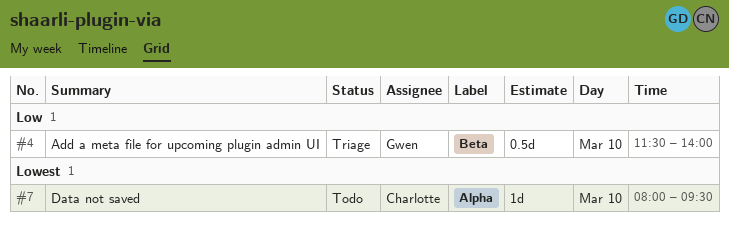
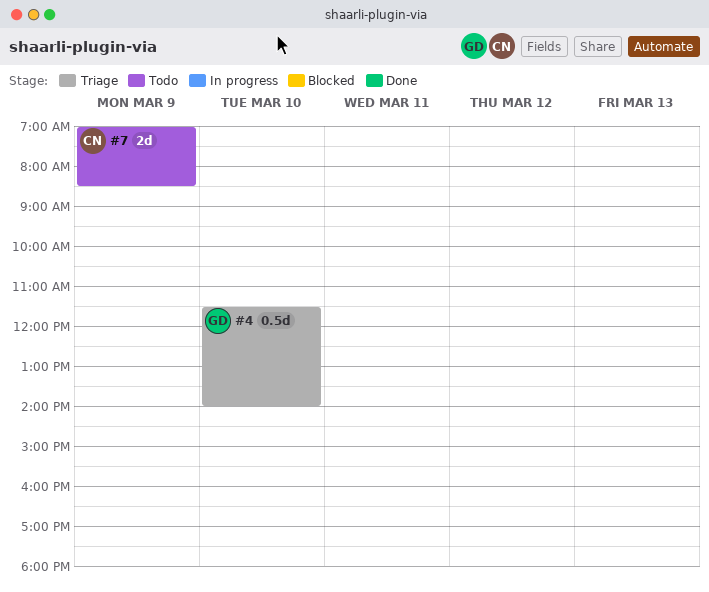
#7, estimate: 1d -> 2d
#7, day: Mar 10 -> Mar 9
#7, begins: 08:00 -> 07:00
#7, ends: 09:30 -> 08:30

